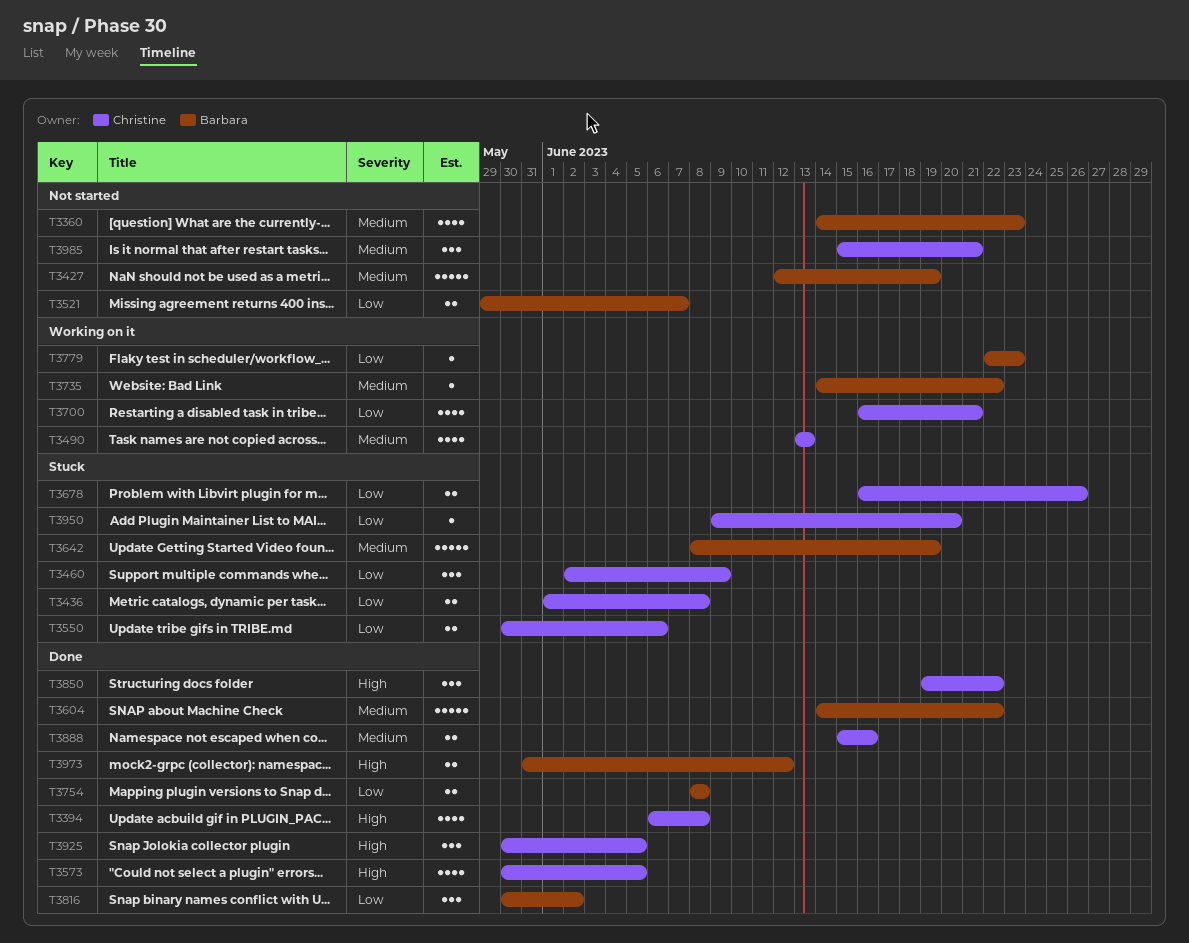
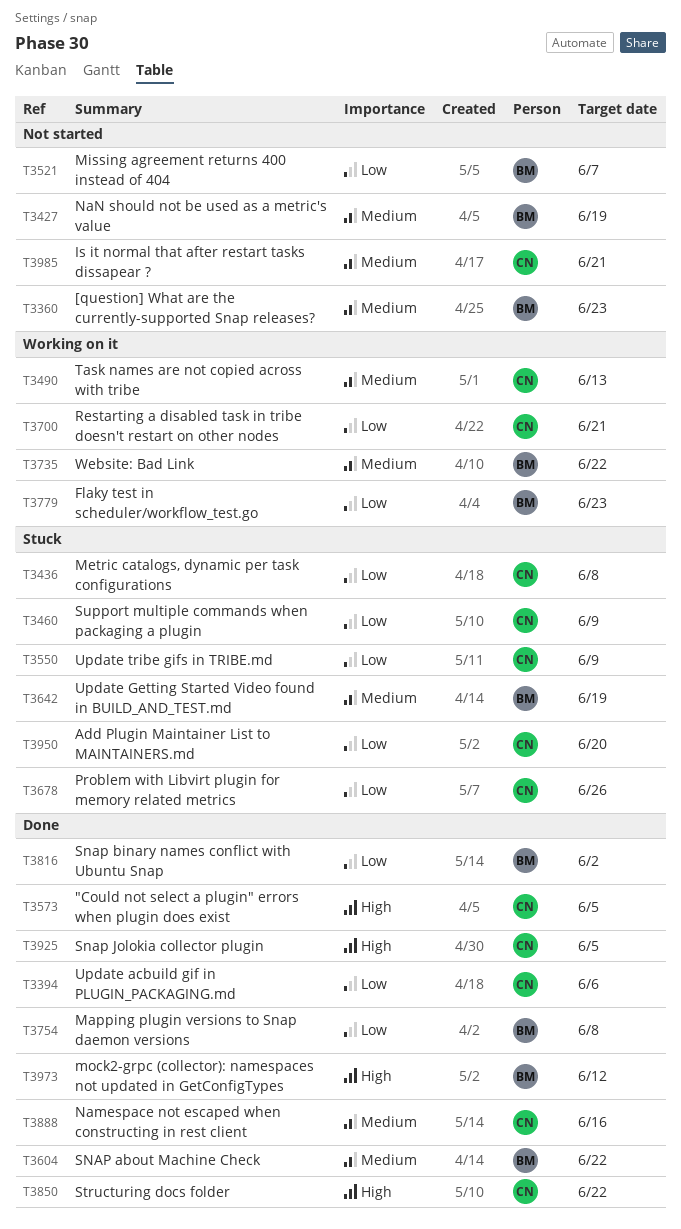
T3394, priority: High -> Low
T3394, due: Jun 8 -> Jun 6
T3550, due: Jun 6 -> Jun 9

